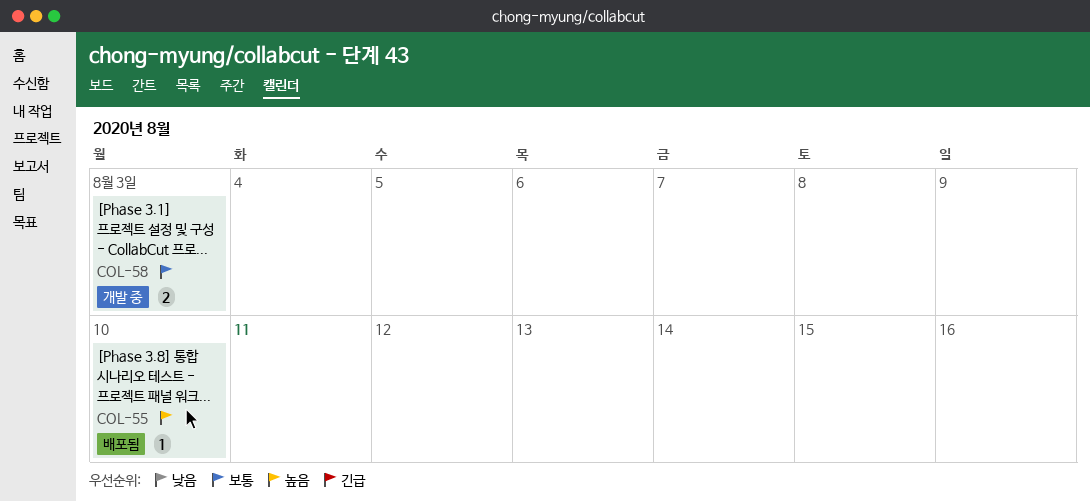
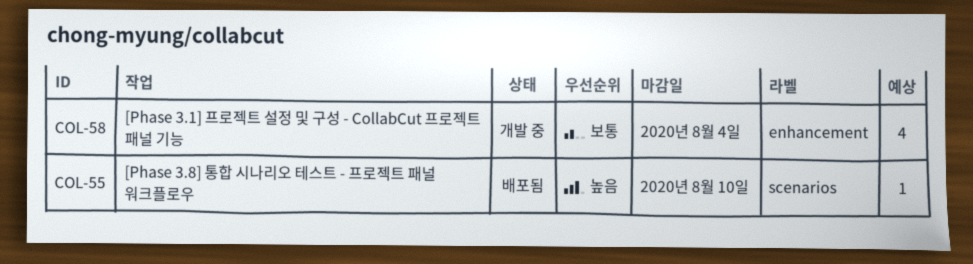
COL-58, estimate: 2 -> 4
COL-58, due: Aug 3 -> Aug 4

